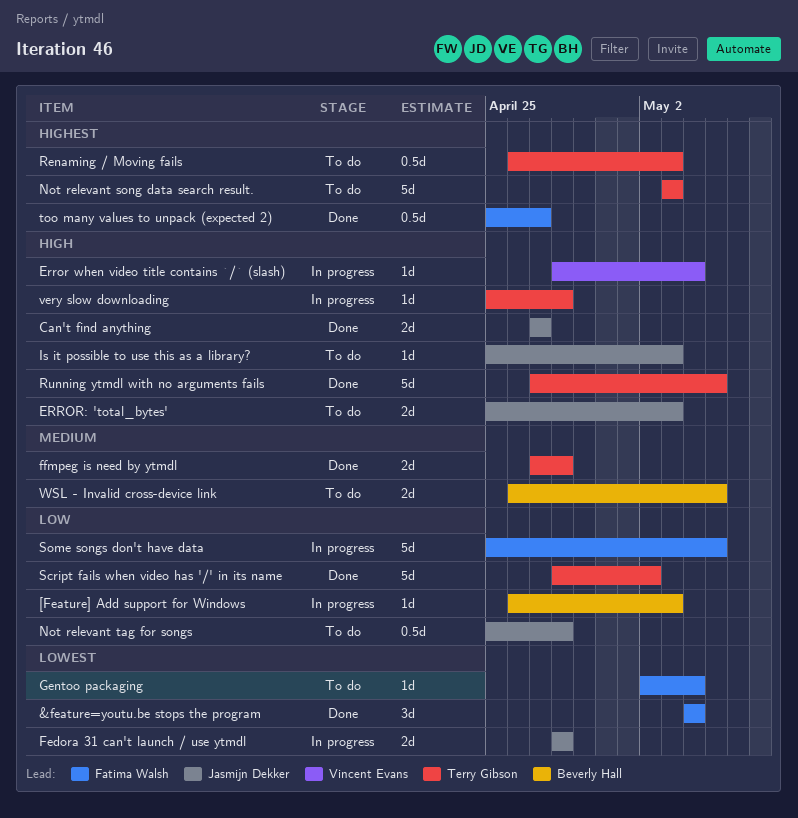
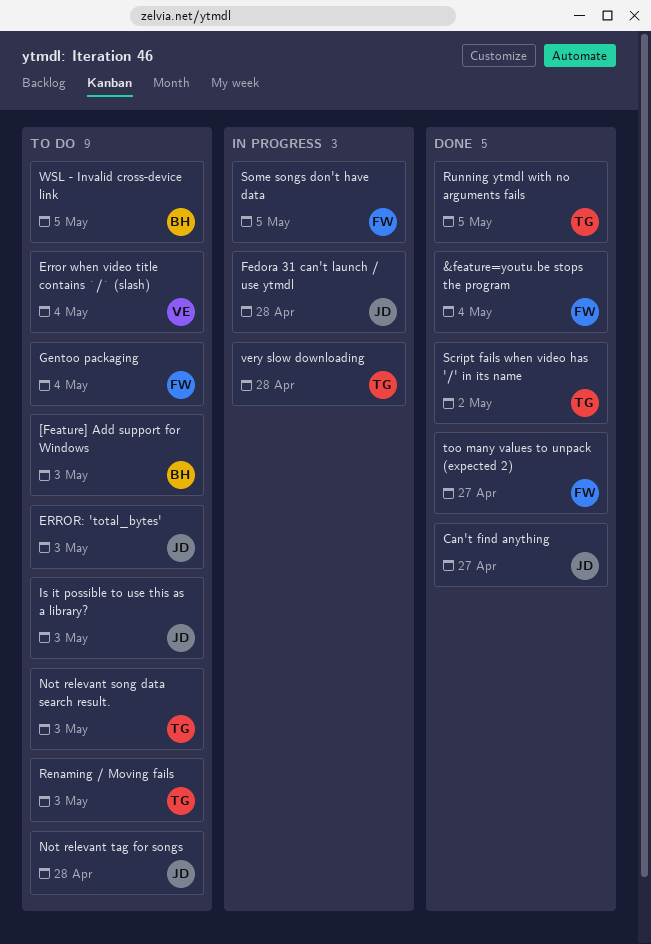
[Feature] Add support for Windows, status: In progress -> To do
Error when video title contains `/` (slash), status: In progress -> To do
ffmpeg is need by ytmdl: present -> none

